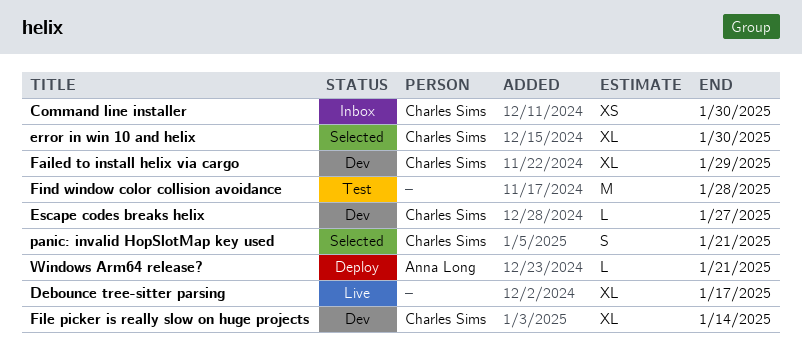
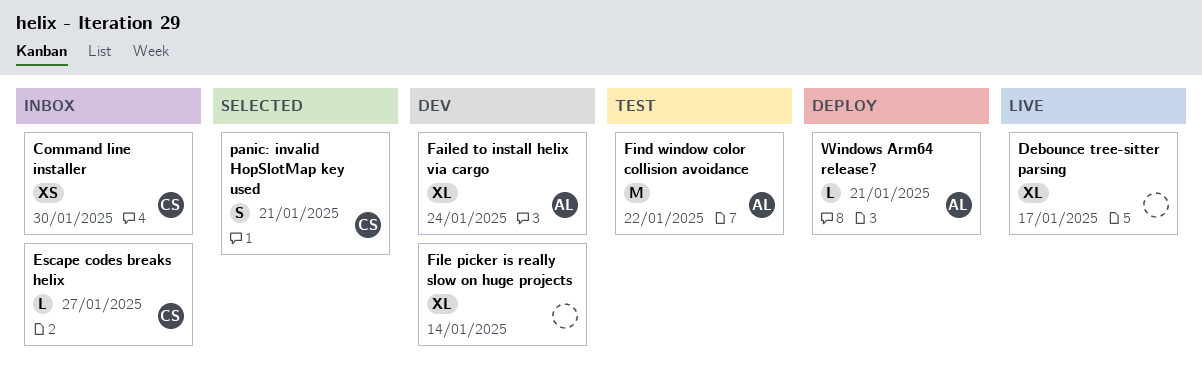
error in win 10 and helix: present -> none
Escape codes breaks helix, status: Dev -> Inbox
Failed to install helix via cargo, owner: Charles Sims -> Anna Long
Failed to install helix via cargo, due: Jan 29 -> Jan 24
File picker is really slow on huge projects, owner: Charles Sims -> none
Find window color collision avoidance, owner: none -> Anna Long
Find window color collision avoidance, due: Jan 28 -> Jan 22

